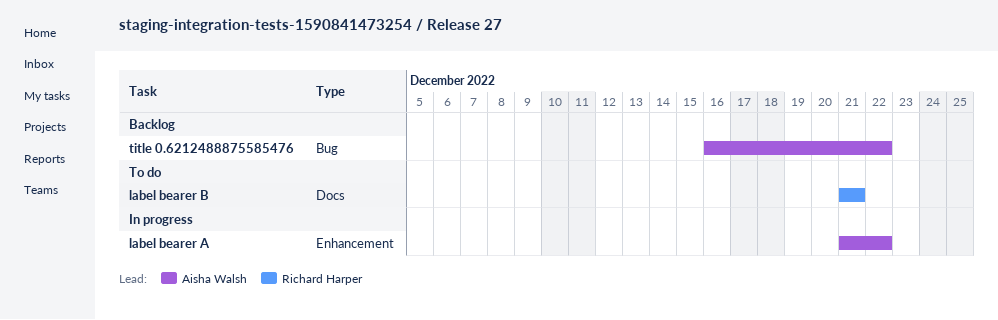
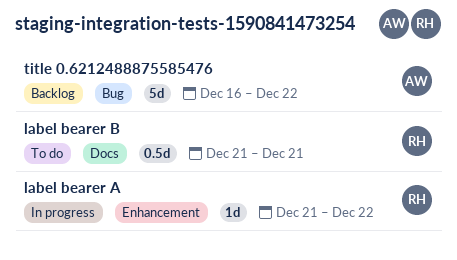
label bearer A, owner: Aisha Walsh -> Richard Harper

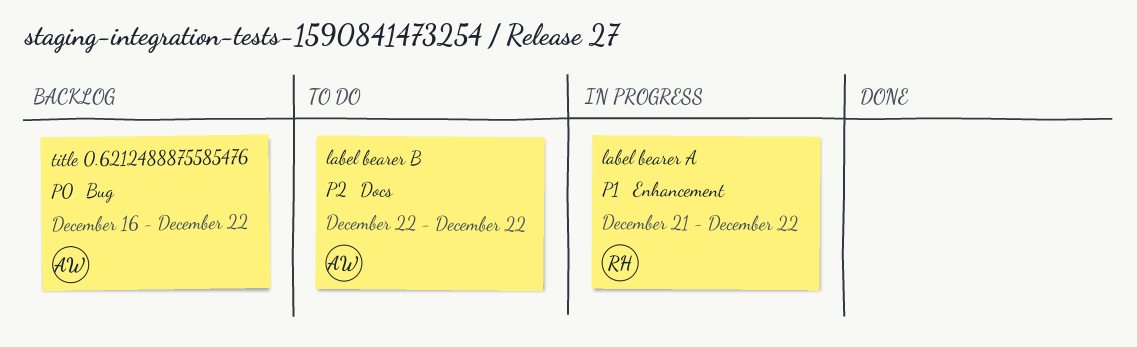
label bearer B, owner: RH -> AW
label bearer B, start: Dec 21 -> Dec 22
label bearer B, due: Dec 21 -> Dec 22

